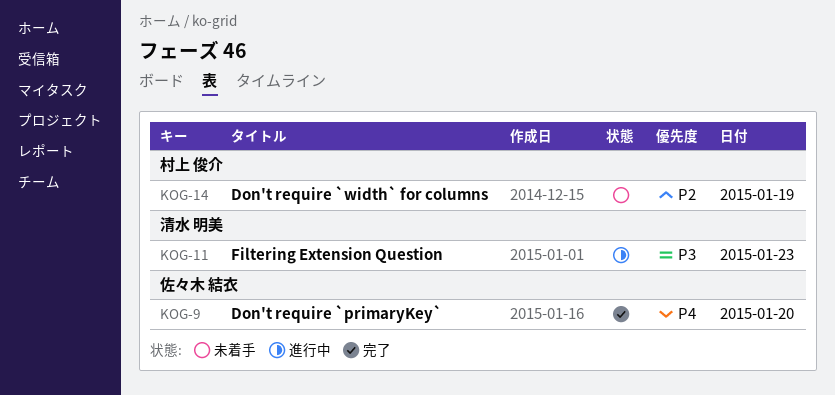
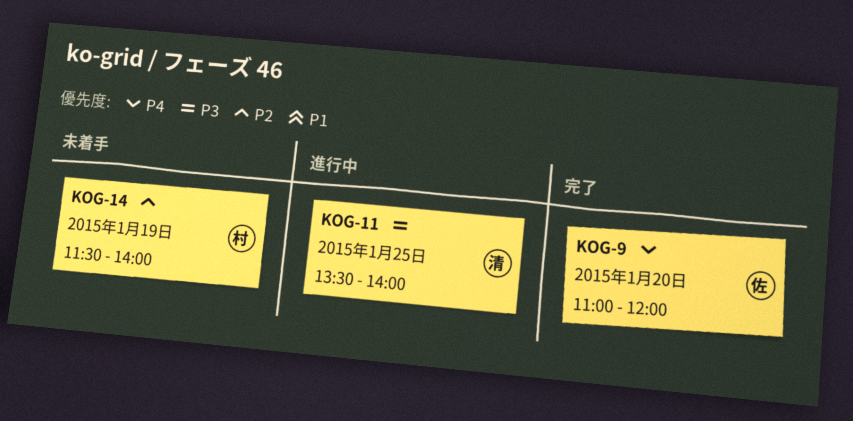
KOG-11, day: Jan 23 -> Jan 25

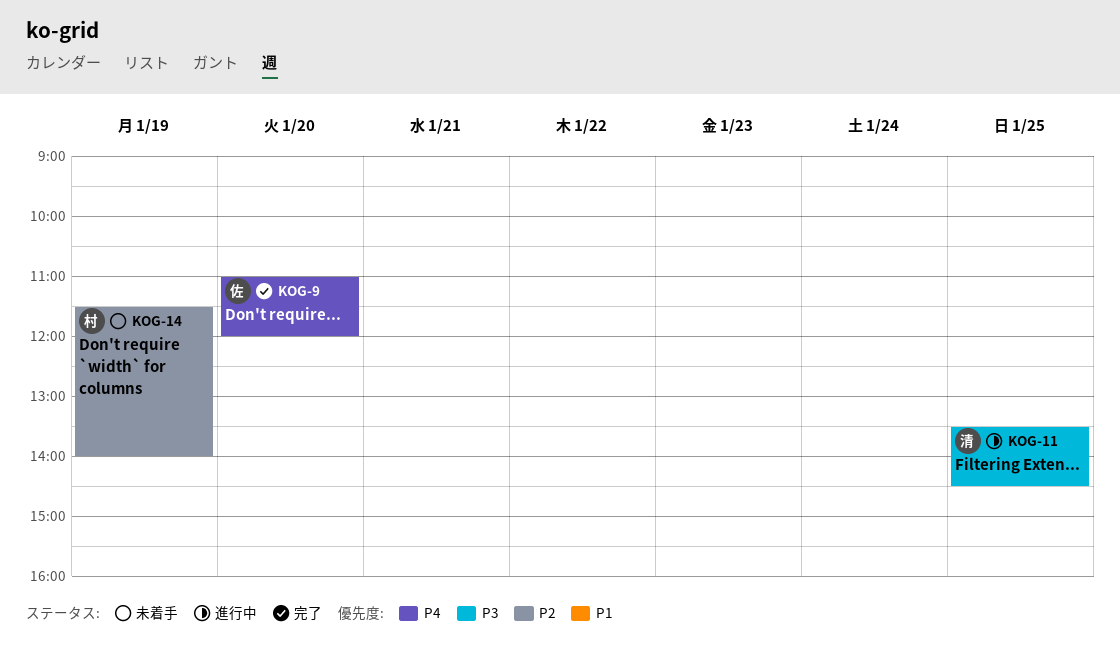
KOG-11, ends: 14:00 -> 14:30

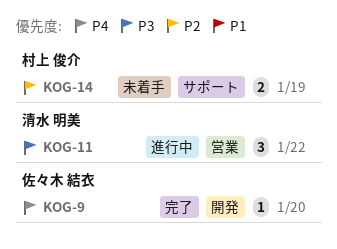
KOG-11, day: Jan 25 -> Jan 22

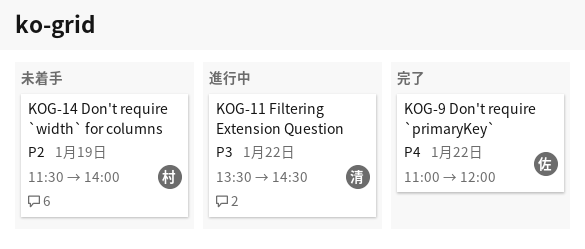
KOG-9, day: Jan 20 -> Jan 22

